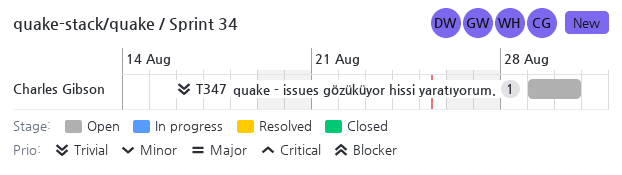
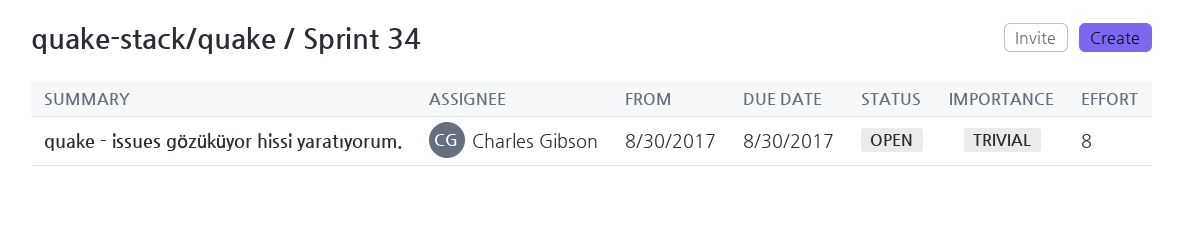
quake - issues gözüküyor hissi yaratıyorum., estimate: 1 -> 8
quake - issues gözüküyor hissi yaratıyorum., start: Aug 29 -> Aug 30

